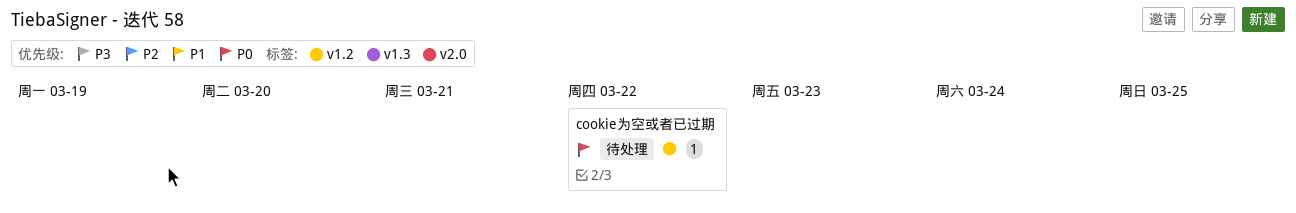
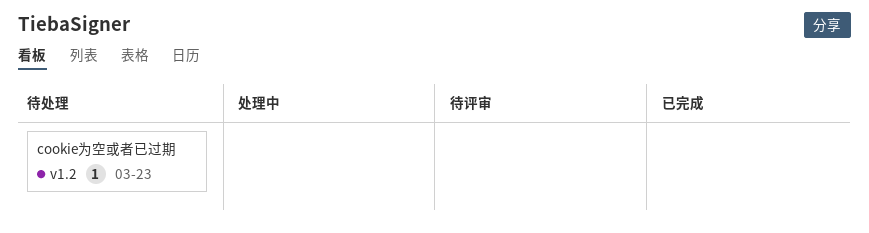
cookie为空或者已过期, due: Mar 22 -> Mar 23

